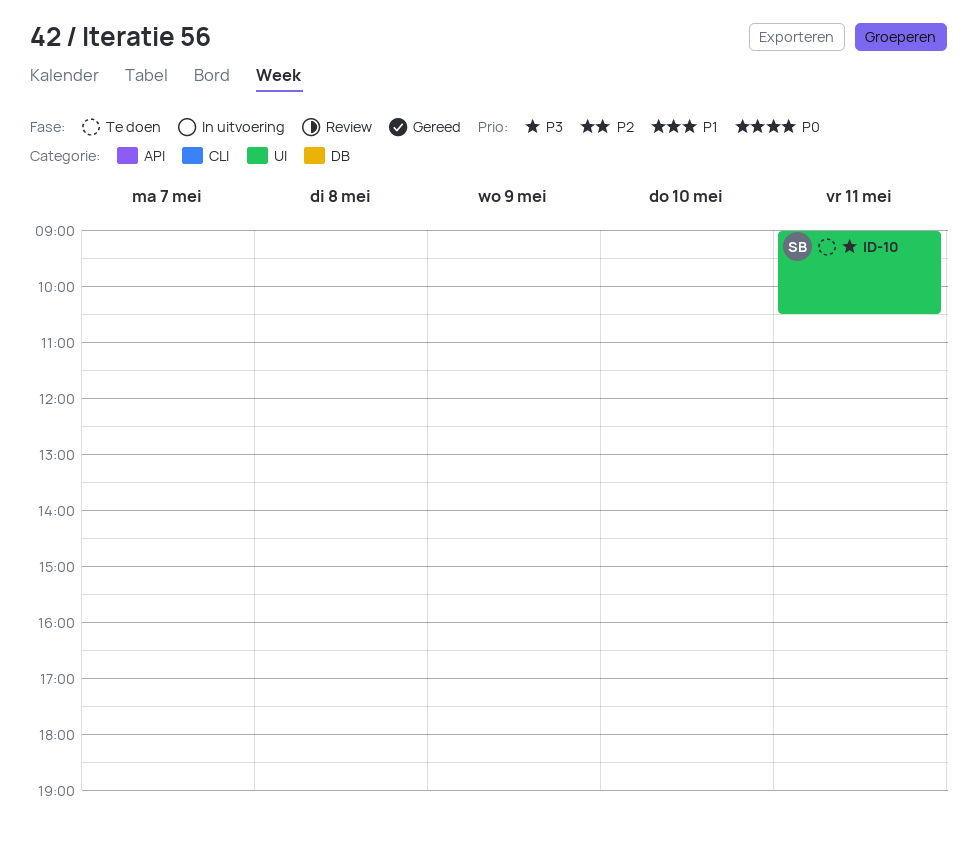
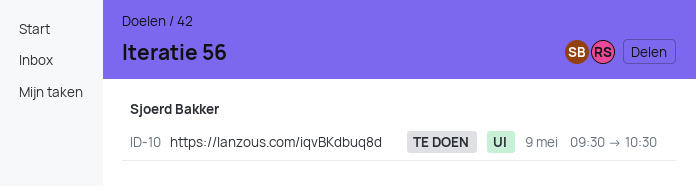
ID-10, day: May 11 -> May 9
ID-10, begins: 09:00 -> 09:30

